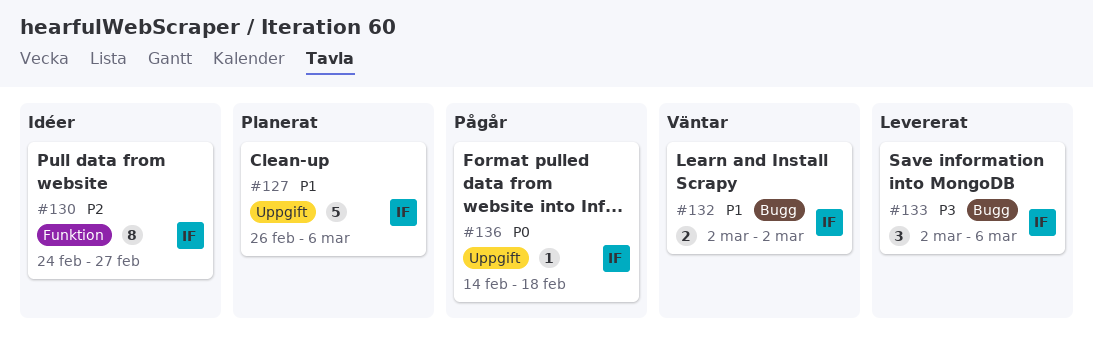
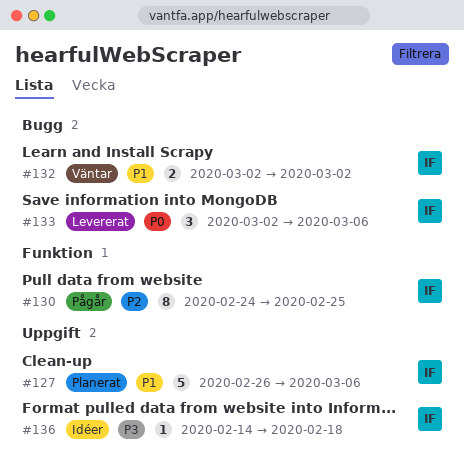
#130, status: Idéer -> Pågår
#130, due: Feb 27 -> Feb 25
#133, priority: P3 -> P0
#136, status: Pågår -> Idéer
#136, priority: P0 -> P3

